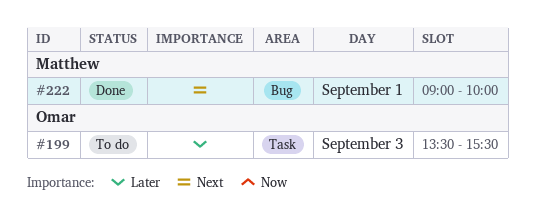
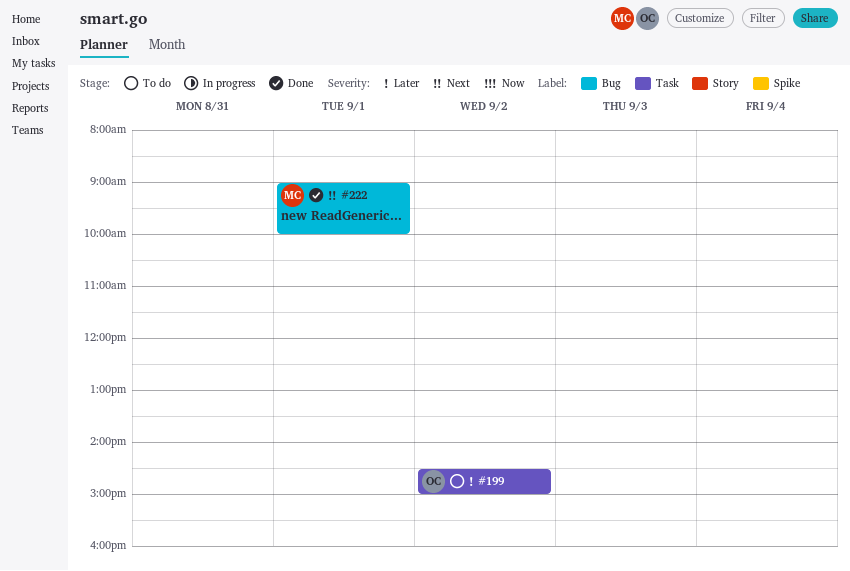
#199, day: Sep 3 -> Sep 2
#199, begins: 13:30 -> 14:30
#199, ends: 15:30 -> 15:00

